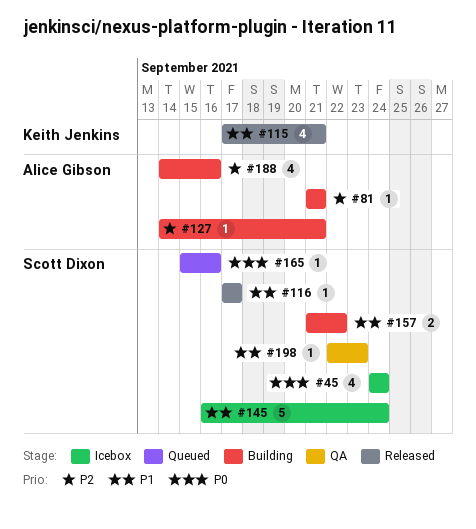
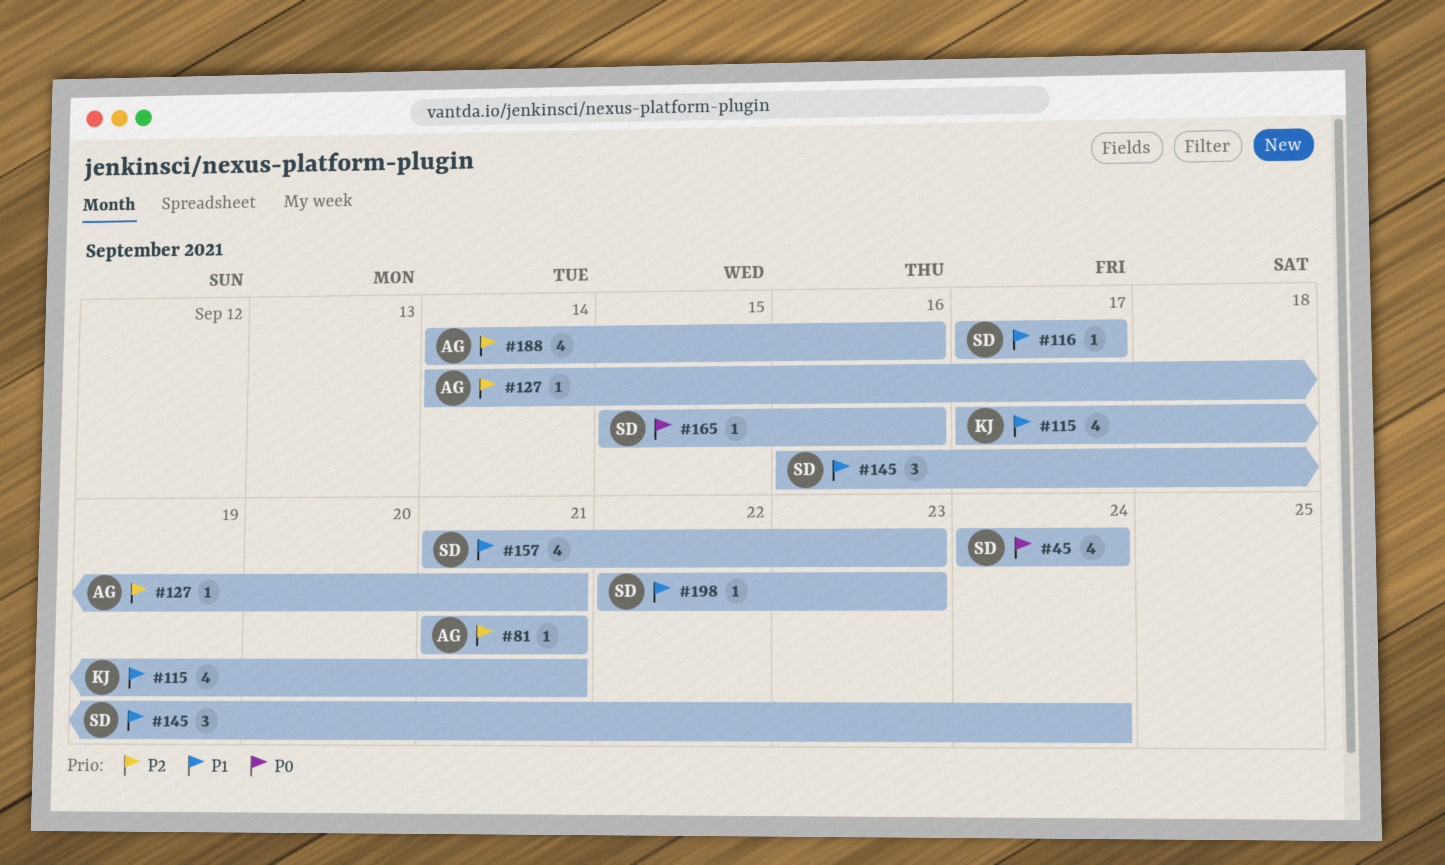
#145, estimate: 5 -> 3
#157, estimate: 2 -> 4
#157, due: Sep 22 -> Sep 23

